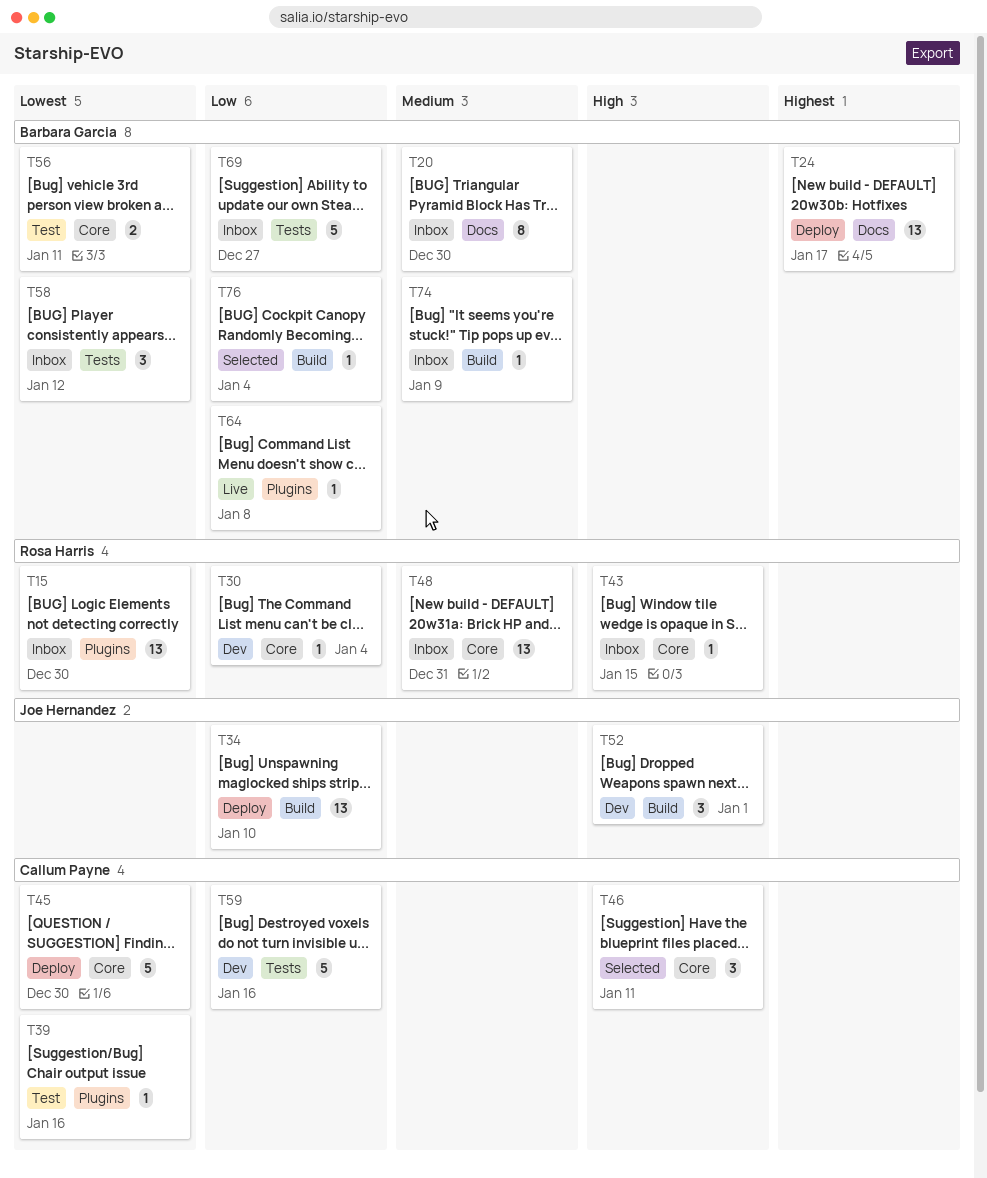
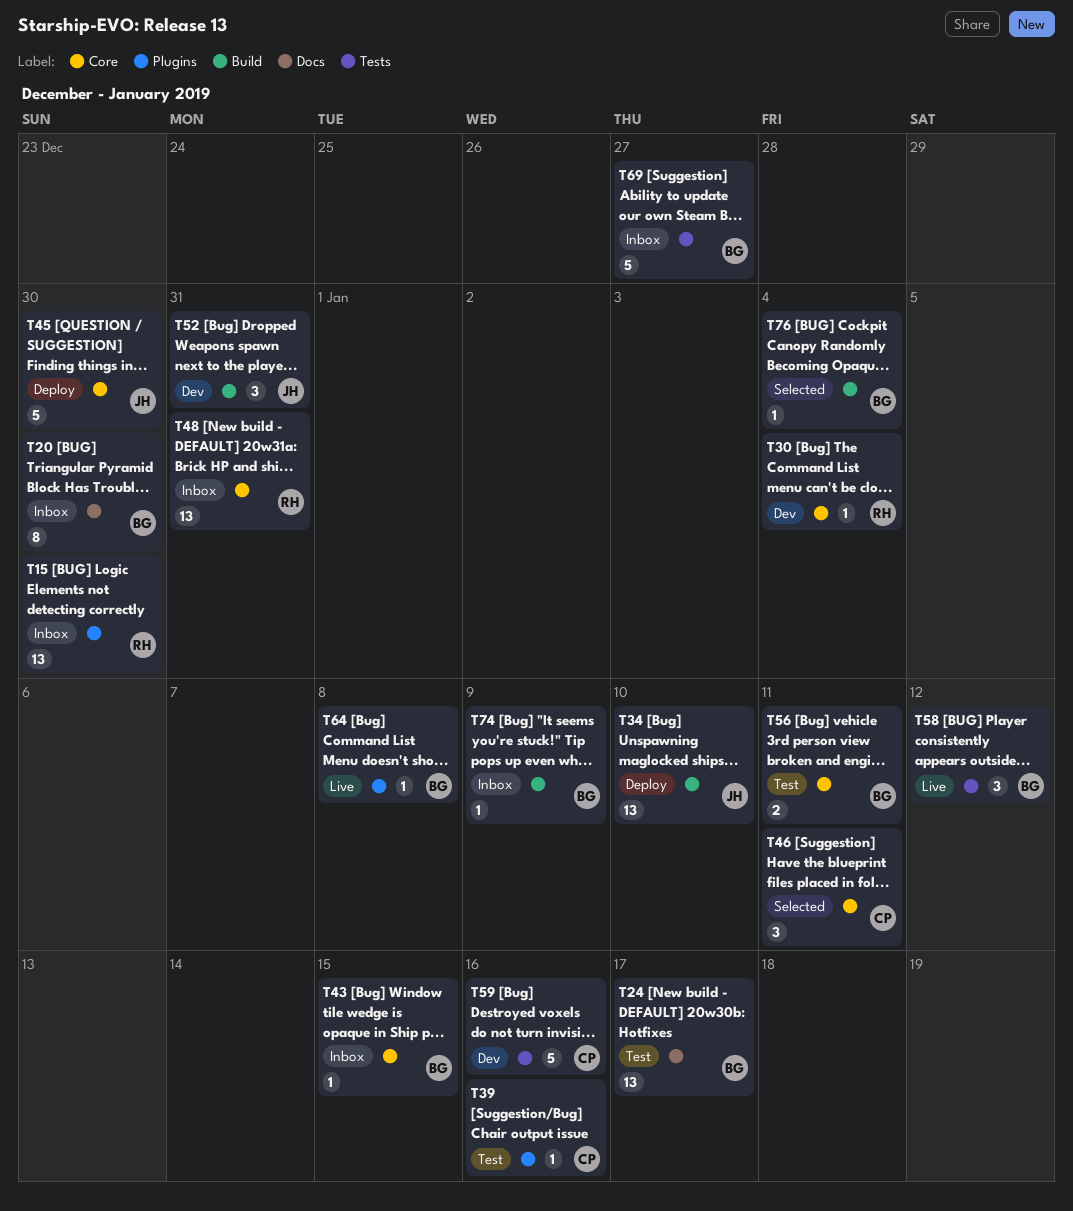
T24, status: Deploy -> Test
T43, owner: Rosa Harris -> Barbara Garcia
T45, owner: Callum Payne -> Joe Hernandez
T52, due: Jan 1 -> Dec 31
T58, status: Inbox -> Live

